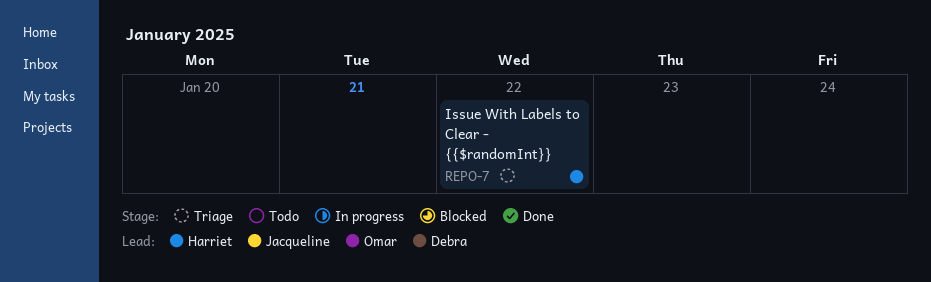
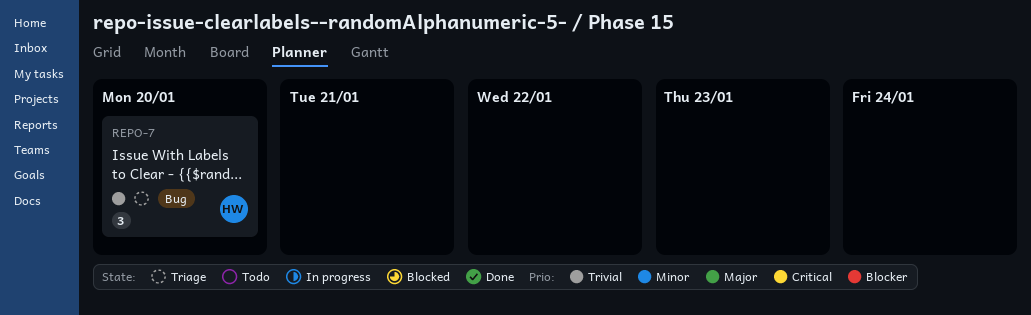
REPO-7, due: Jan 22 -> Jan 20

